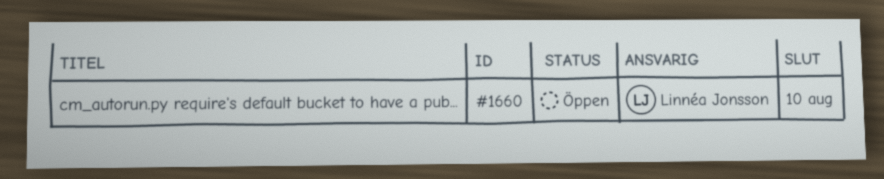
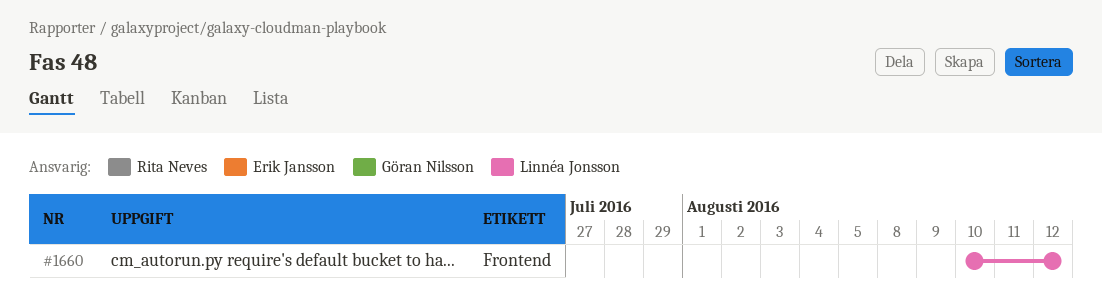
#1660, due: Aug 10 -> Aug 12

